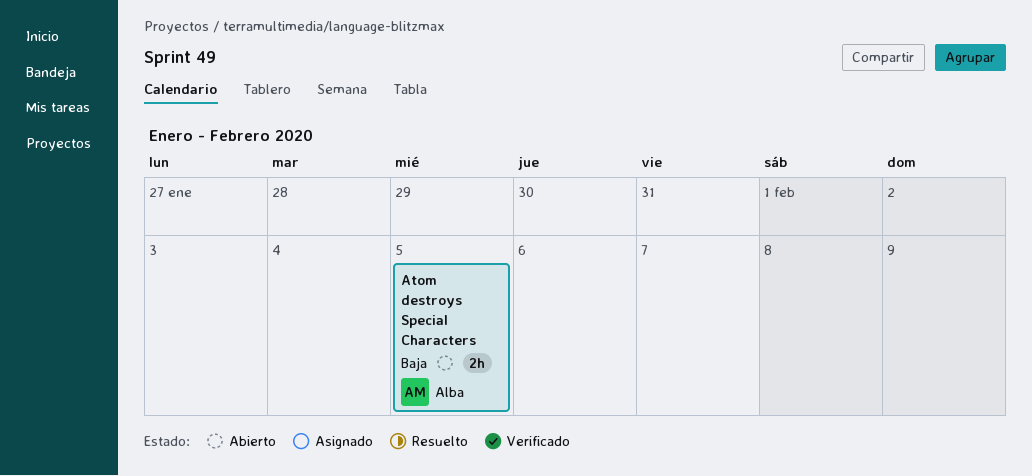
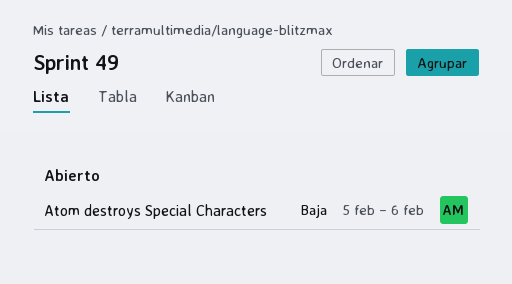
Atom destroys Special Characters, due: Feb 5 -> Feb 6

